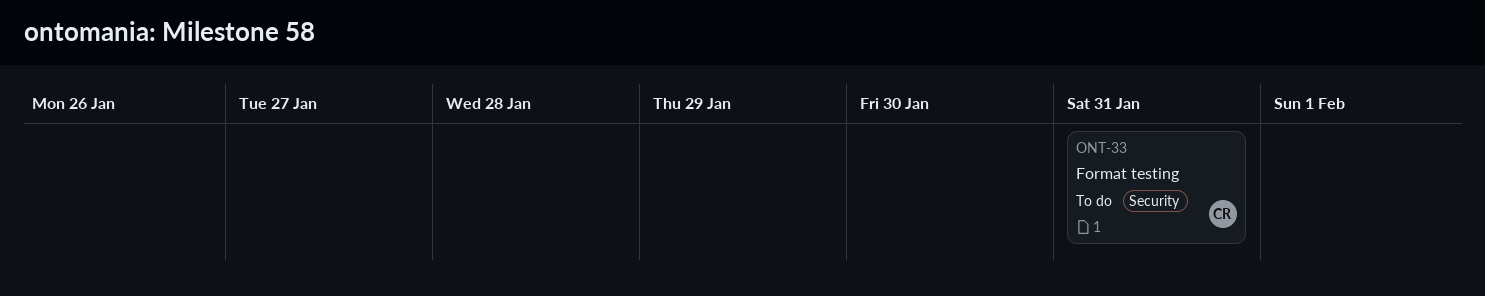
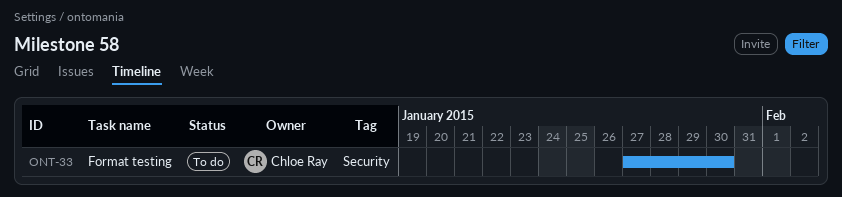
ONT-33, due: Jan 31 -> Jan 30

